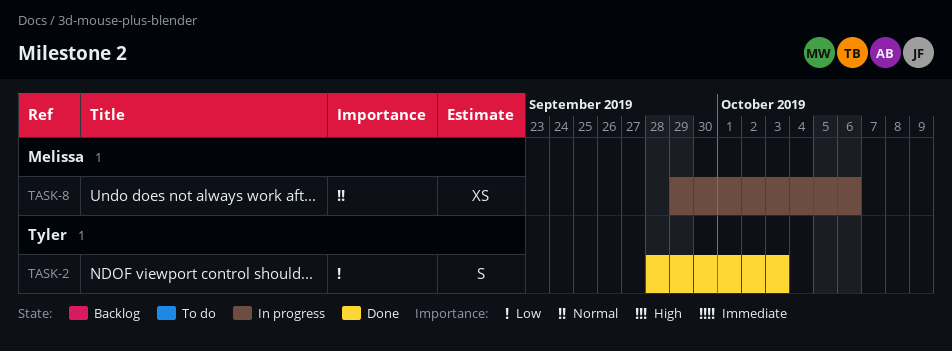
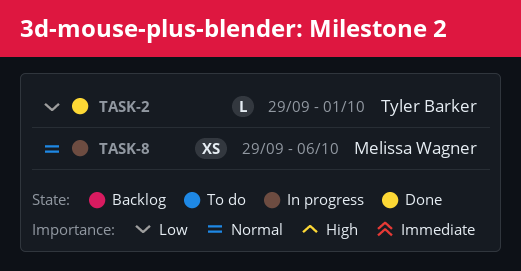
TASK-2, estimate: S -> L
TASK-2, start: Sep 28 -> Sep 29
TASK-2, due: Oct 3 -> Oct 1

